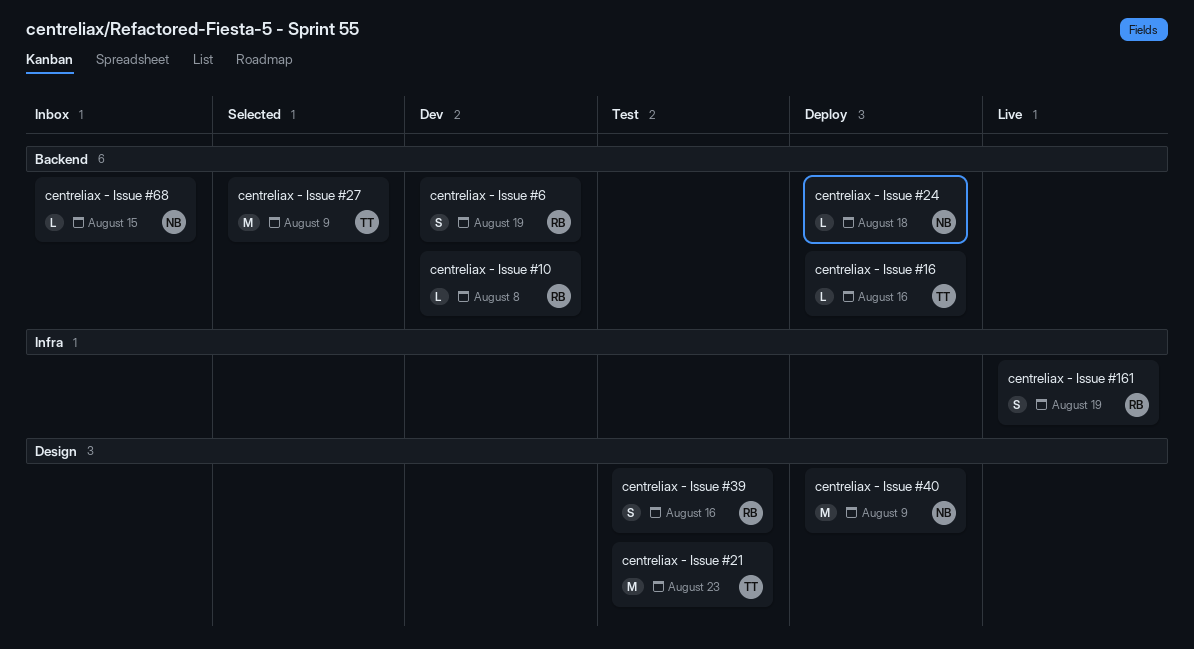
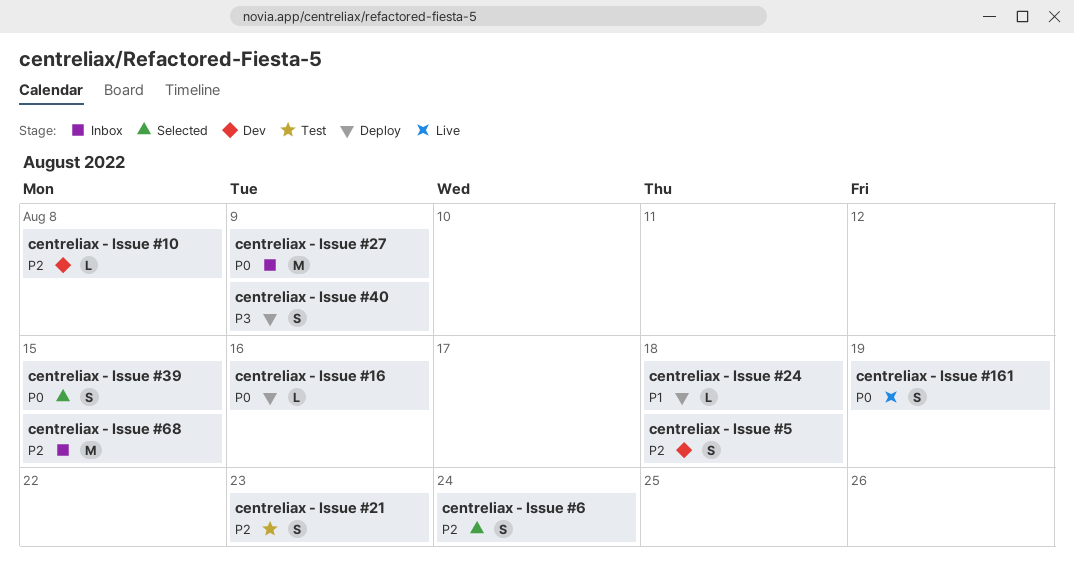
centreliax - Issue #21, estimate: M -> S
centreliax - Issue #27, status: Selected -> Inbox
centreliax - Issue #39, status: Test -> Selected
centreliax - Issue #39, due: Aug 16 -> Aug 15
centreliax - Issue #40, estimate: M -> S
centreliax - Issue #5: none -> present
centreliax - Issue #6, status: Dev -> Selected
centreliax - Issue #6, due: Aug 19 -> Aug 24
centreliax - Issue #68, estimate: L -> M

